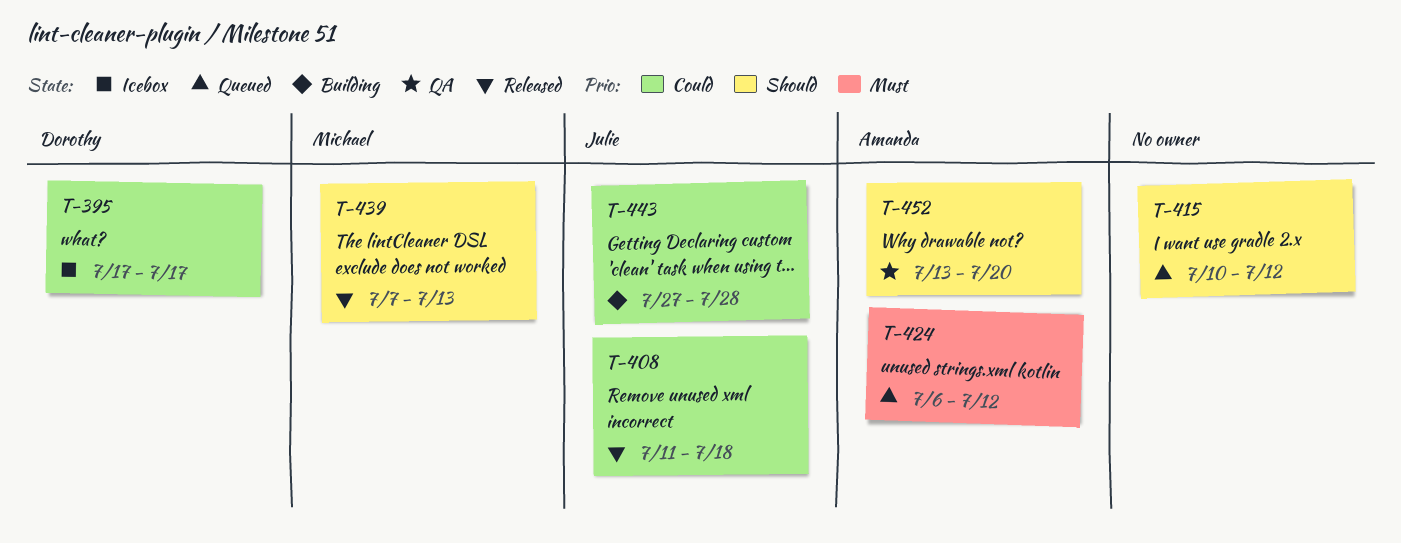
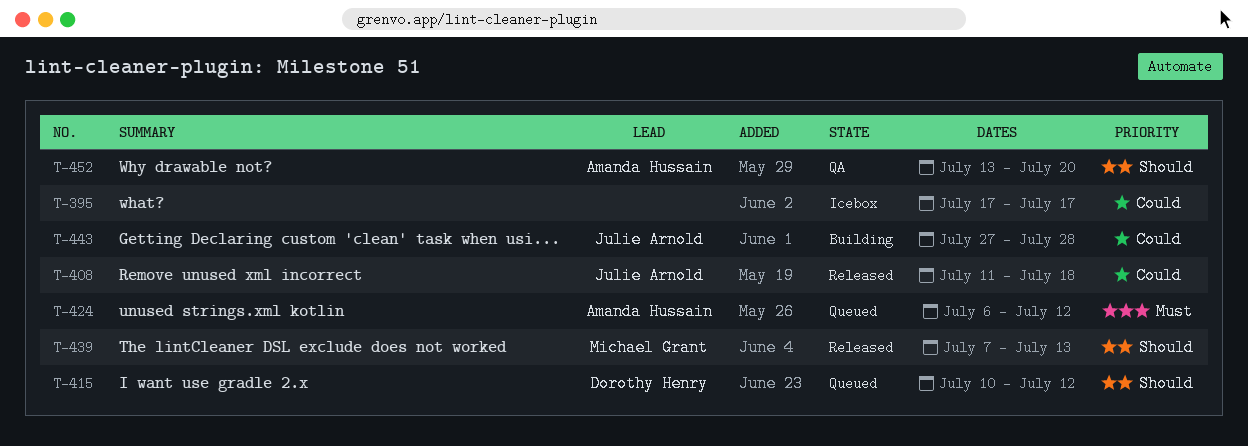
T-395, owner: Dorothy Henry -> none
T-415, owner: none -> Dorothy Henry

